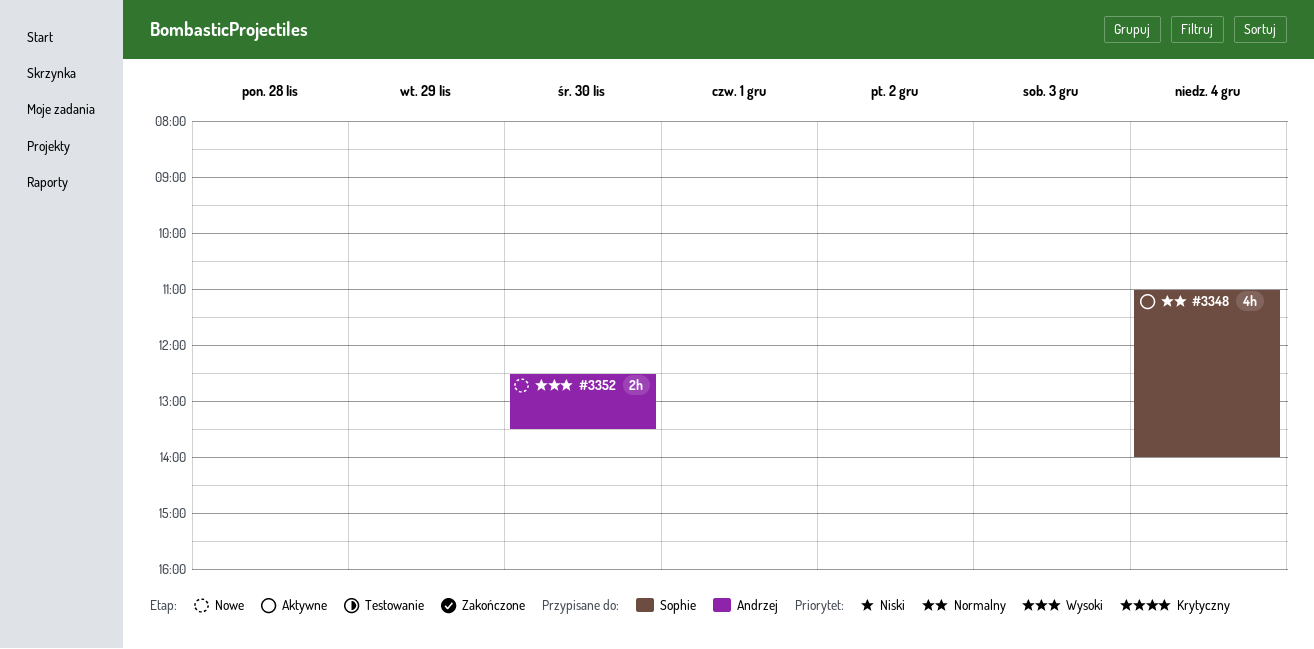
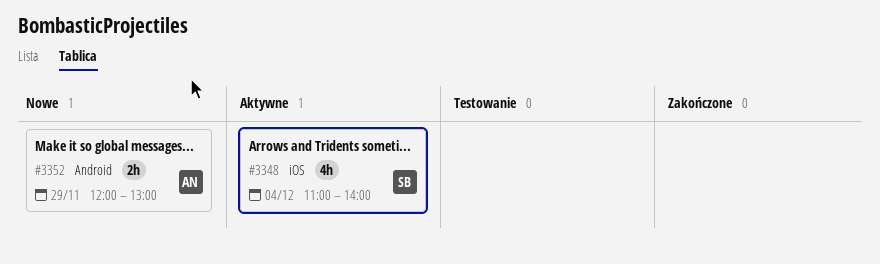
#3352, day: Nov 30 -> Nov 29
#3352, begins: 12:30 -> 12:00
#3352, ends: 13:30 -> 13:00

